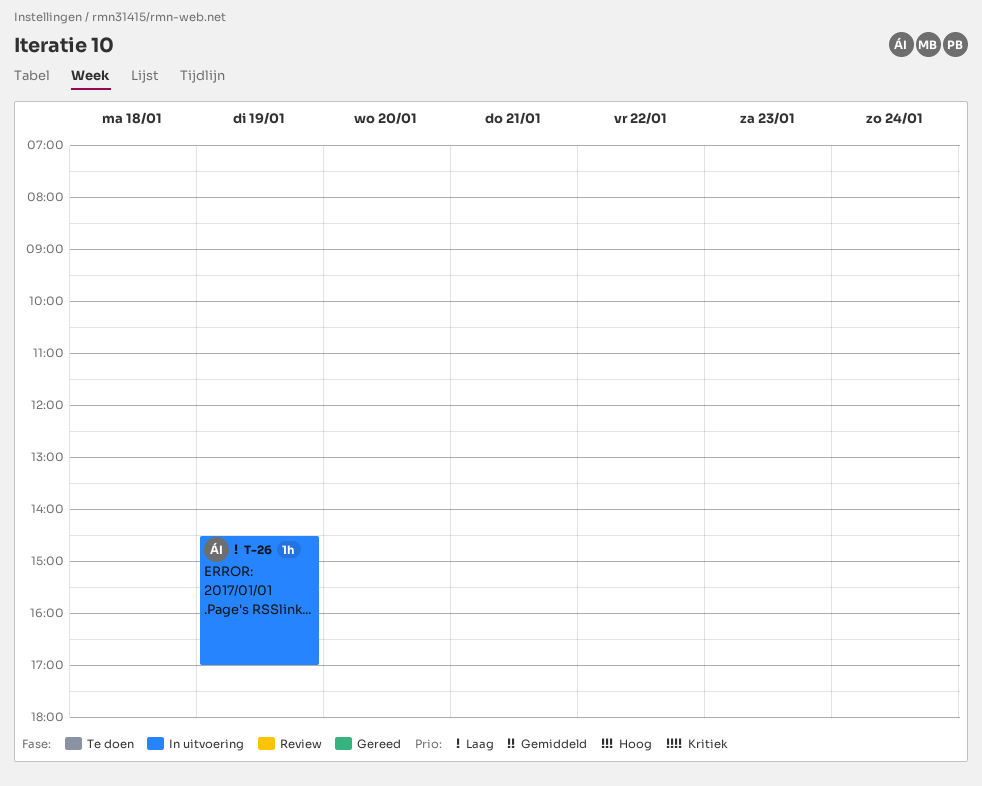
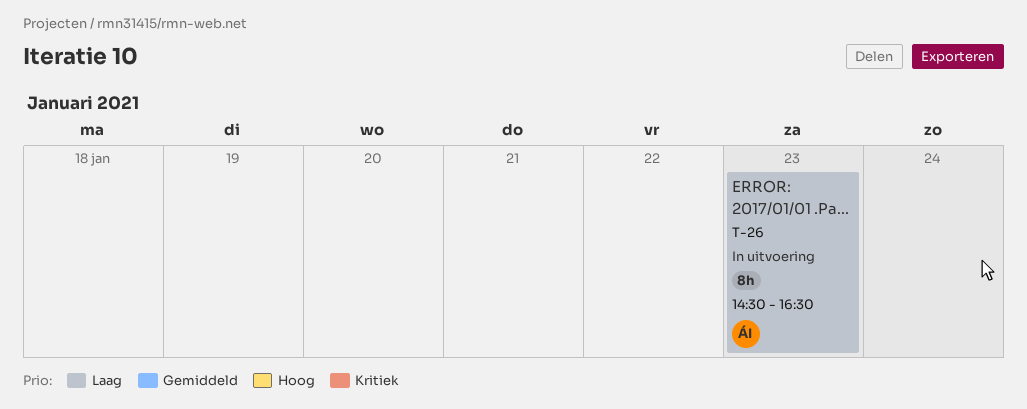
T-26, estimate: 1h -> 8h
T-26, day: Jan 19 -> Jan 23
T-26, ends: 17:00 -> 16:30

